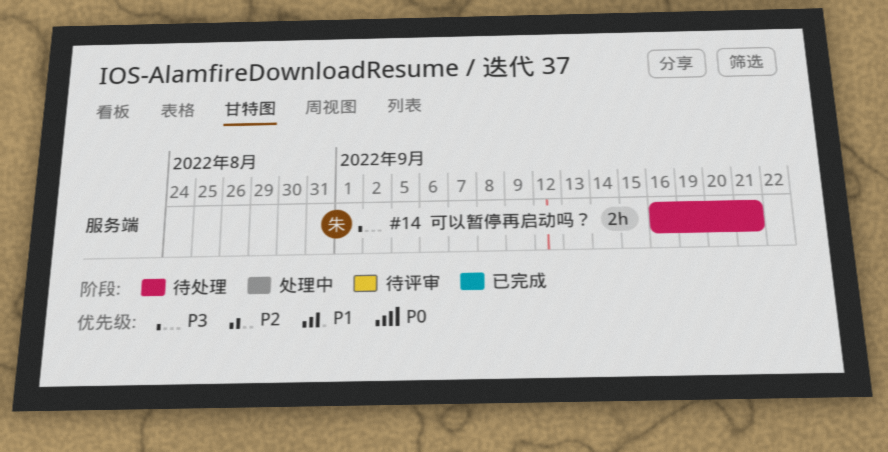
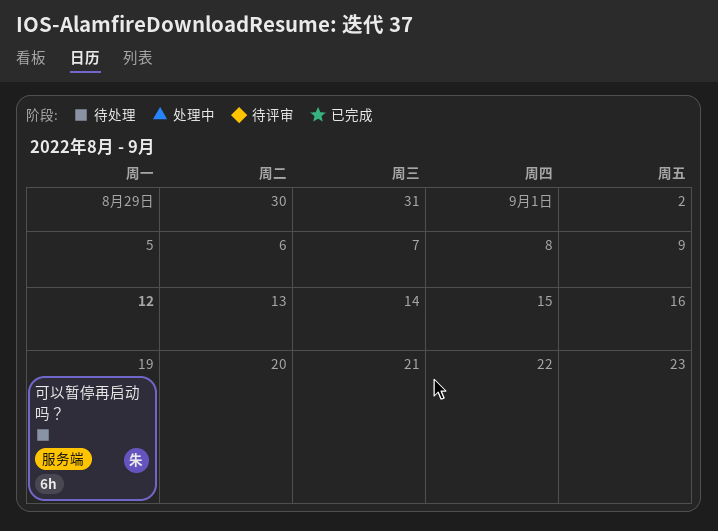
可以暂停再启动吗？, estimate: 2h -> 6h
可以暂停再启动吗？, due: Sep 21 -> Sep 19

